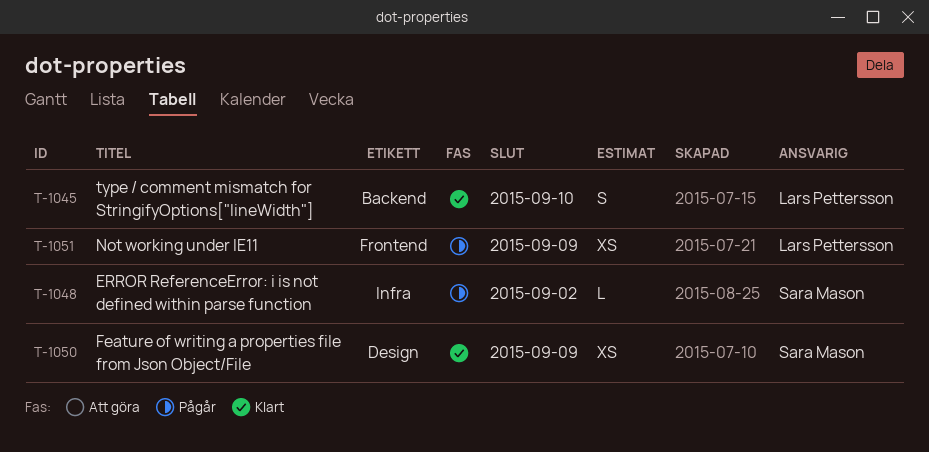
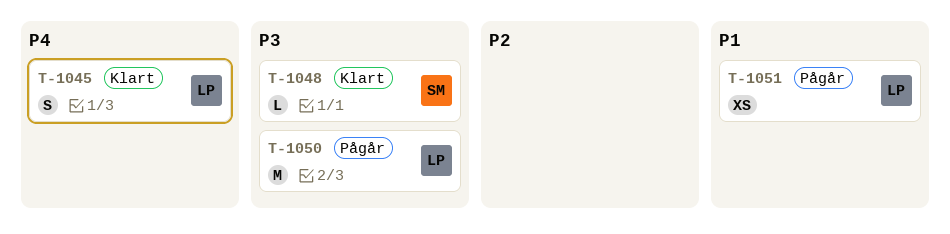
T-1048, status: Pågår -> Klart
T-1050, status: Klart -> Pågår
T-1050, owner: Sara Mason -> Lars Pettersson
T-1050, estimate: XS -> M

